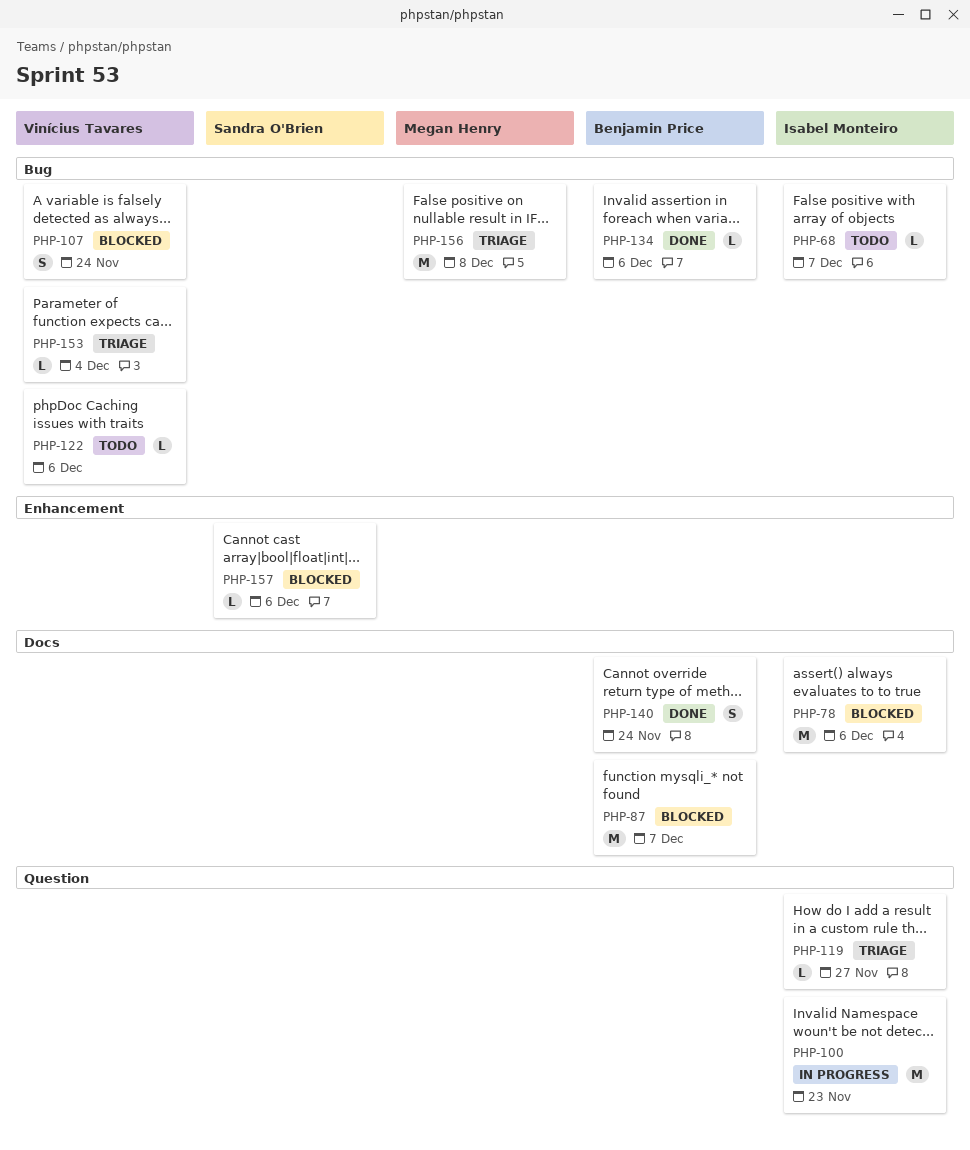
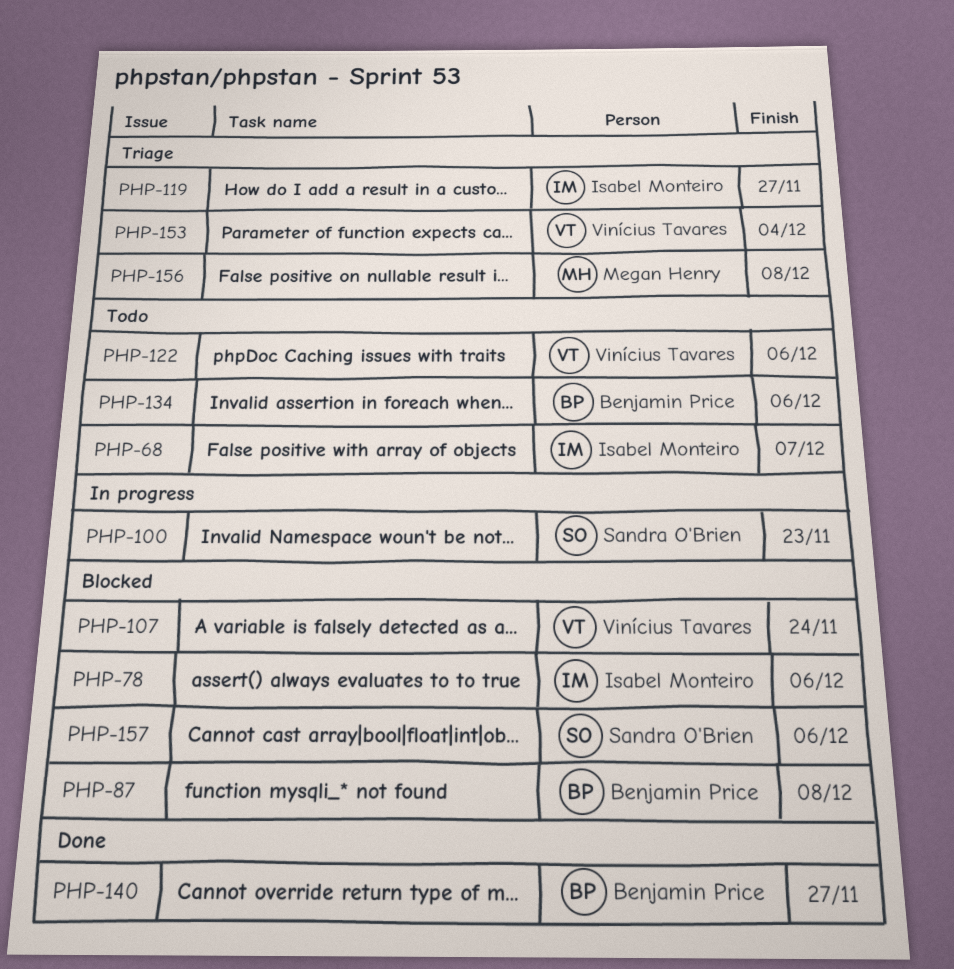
PHP-87, due: Dec 7 -> Dec 8
PHP-100, owner: Isabel Monteiro -> Sandra O'Brien
PHP-134, status: Done -> Todo
PHP-140, due: Nov 24 -> Nov 27

